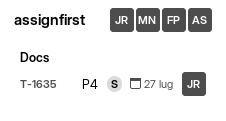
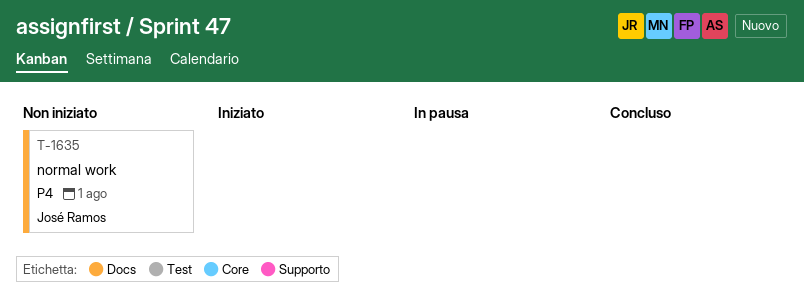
T-1635, due: Jul 27 -> Aug 1

